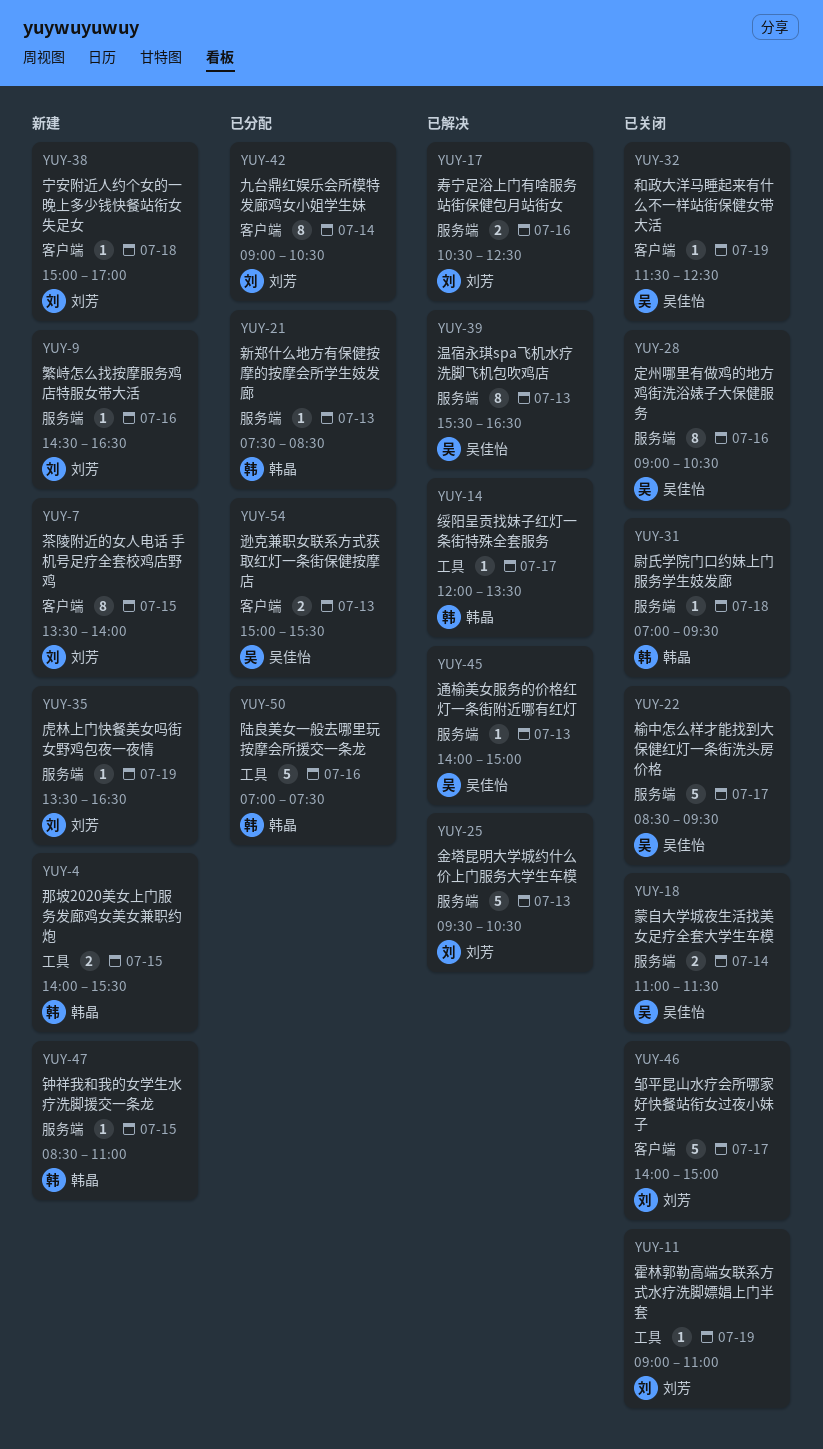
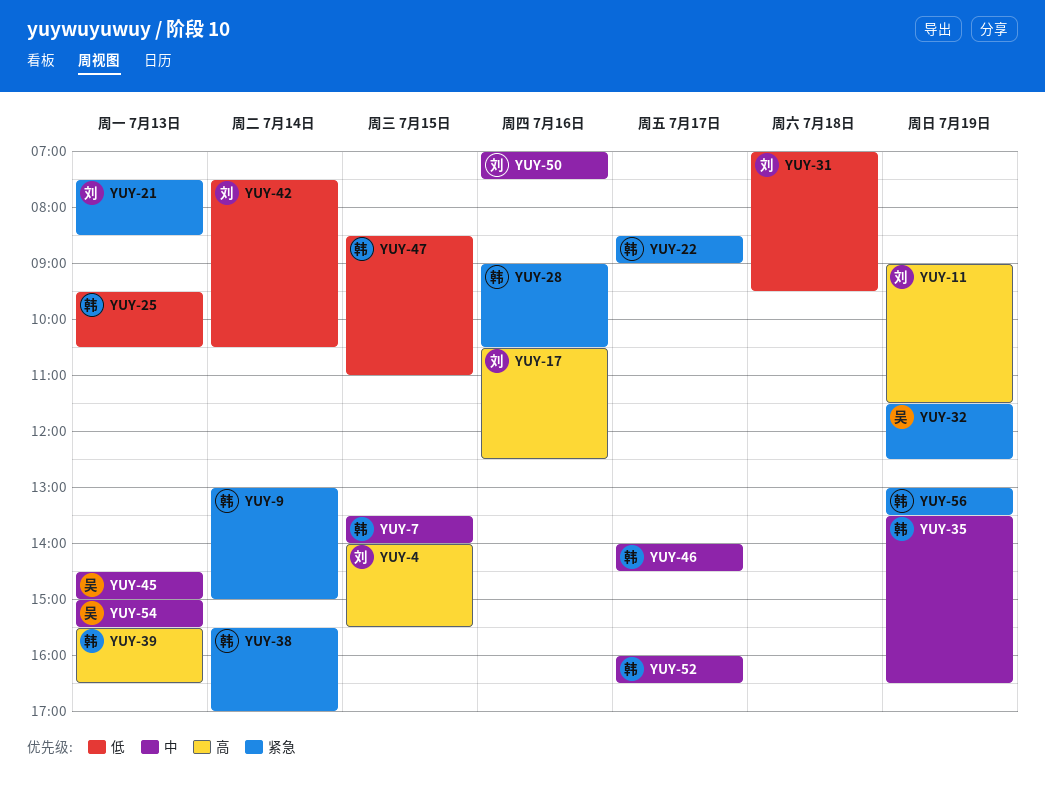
YUY-4, owner: 韩晶 -> 刘芳
YUY-7, owner: 刘芳 -> 韩晶
YUY-9, owner: 刘芳 -> 韩晶
YUY-9, day: Jul 16 -> Jul 14
YUY-9, begins: 14:30 -> 13:00
YUY-9, ends: 16:30 -> 15:00
YUY-11, ends: 11:00 -> 11:30
YUY-14: present -> none
YUY-18: present -> none
YUY-21, owner: 韩晶 -> 刘芳
YUY-22, owner: 吴佳怡 -> 韩晶
YUY-22, ends: 09:30 -> 09:00
YUY-25, owner: 刘芳 -> 韩晶
YUY-28, owner: 吴佳怡 -> 韩晶
YUY-31, owner: 韩晶 -> 刘芳
YUY-35, owner: 刘芳 -> 韩晶
YUY-38, owner: 刘芳 -> 韩晶
YUY-38, day: Jul 18 -> Jul 14
YUY-38, begins: 15:00 -> 15:30
YUY-39, owner: 吴佳怡 -> 韩晶
YUY-42, begins: 09:00 -> 07:30
YUY-45, begins: 14:00 -> 14:30
YUY-46, owner: 刘芳 -> 韩晶
YUY-46, ends: 15:00 -> 14:30
YUY-50, owner: 韩晶 -> 刘芳
YUY-52: none -> present
YUY-56: none -> present

